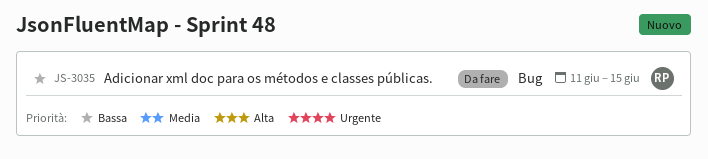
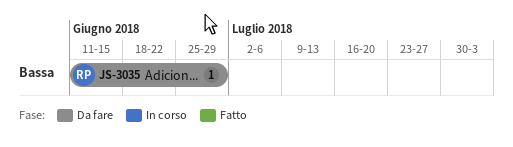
JS-3035, due: Jun 15 -> Jun 29

